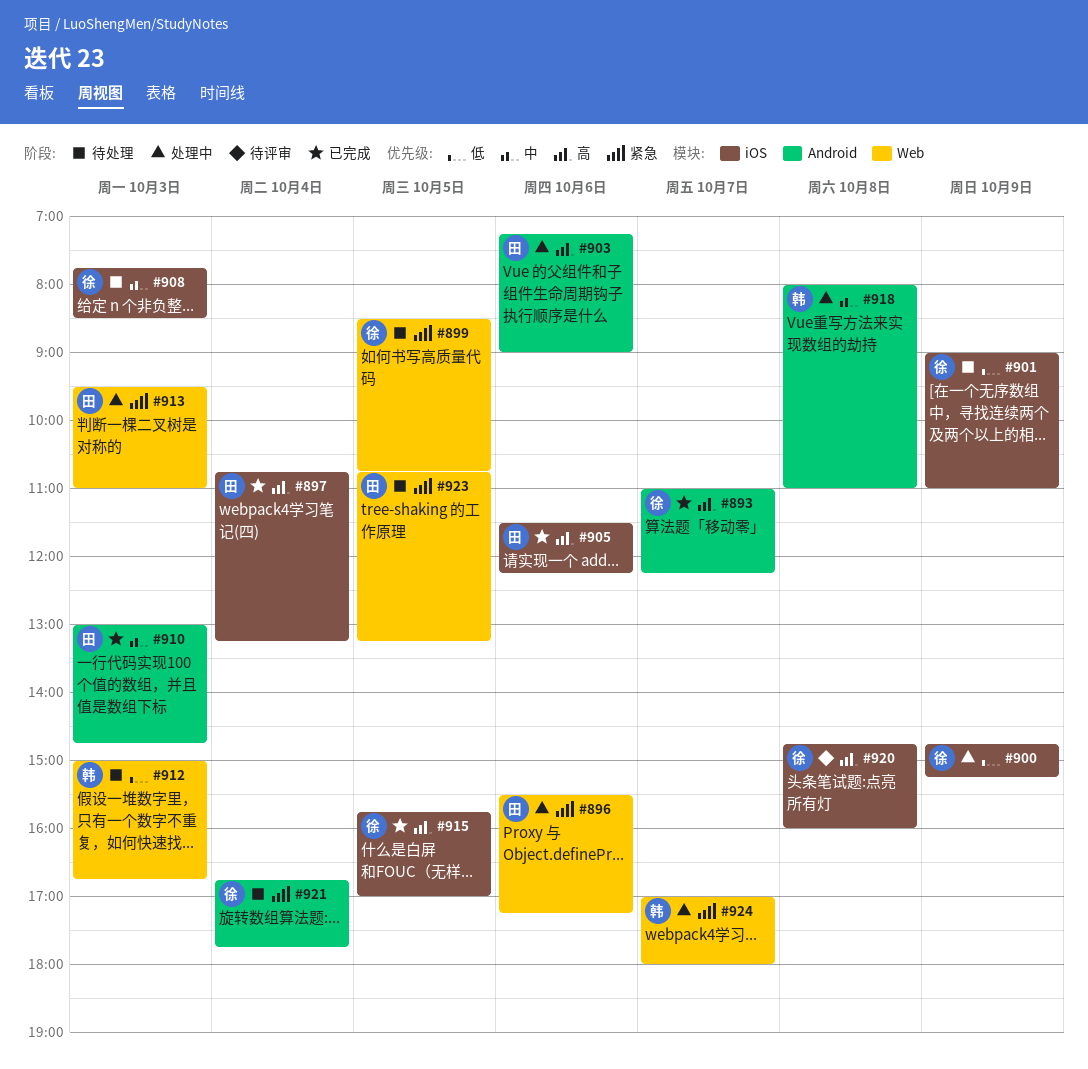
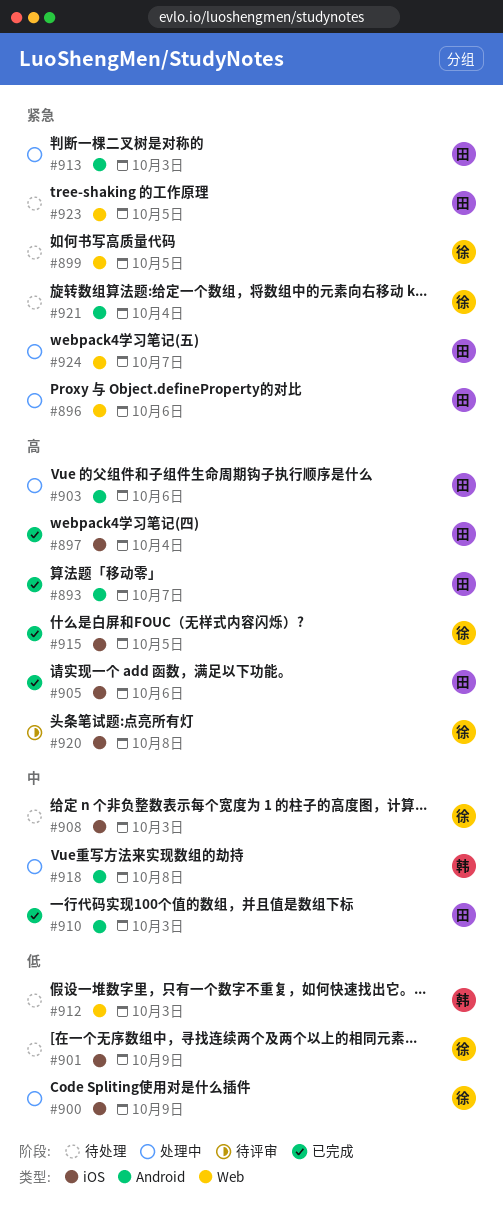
#893, owner: 徐 -> 田
#913, label: Web -> Android
#924, owner: 韩 -> 田

